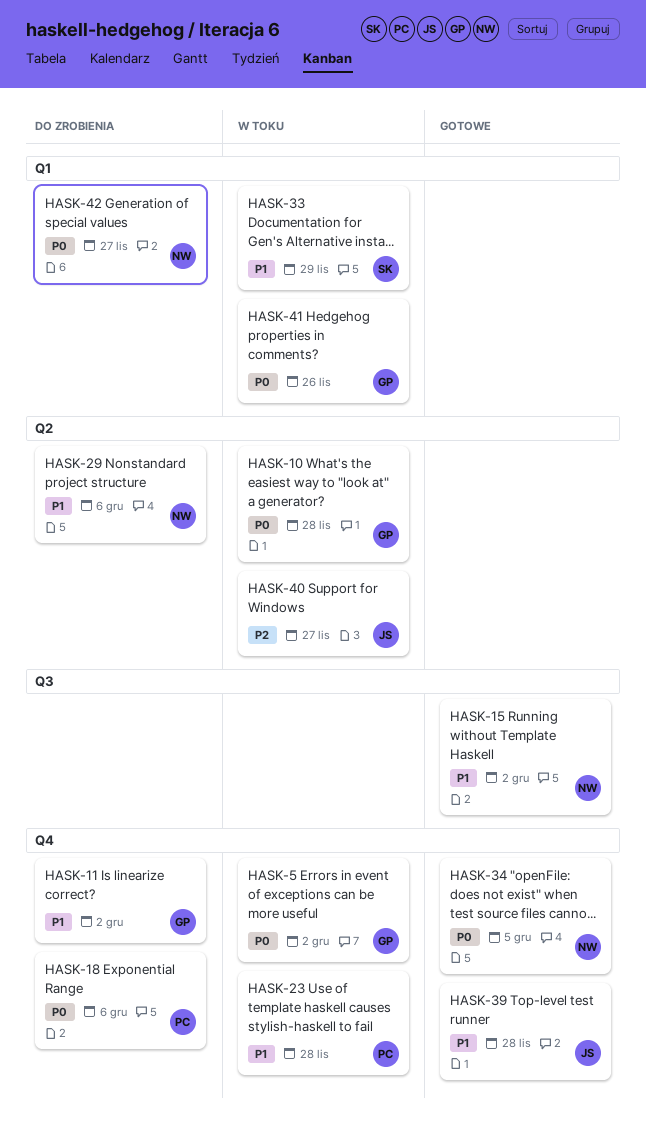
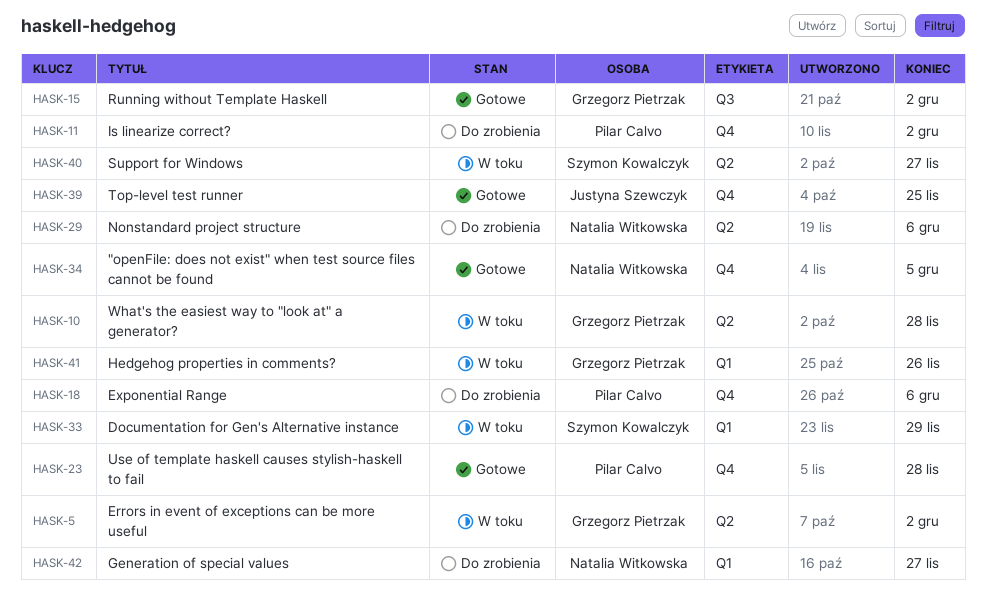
HASK-5, label: Q4 -> Q2
HASK-11, owner: Grzegorz Pietrzak -> Pilar Calvo
HASK-15, owner: Natalia Witkowska -> Grzegorz Pietrzak
HASK-23, status: W toku -> Gotowe
HASK-39, due: Nov 28 -> Nov 25
HASK-40, owner: Justyna Szewczyk -> Szymon Kowalczyk

